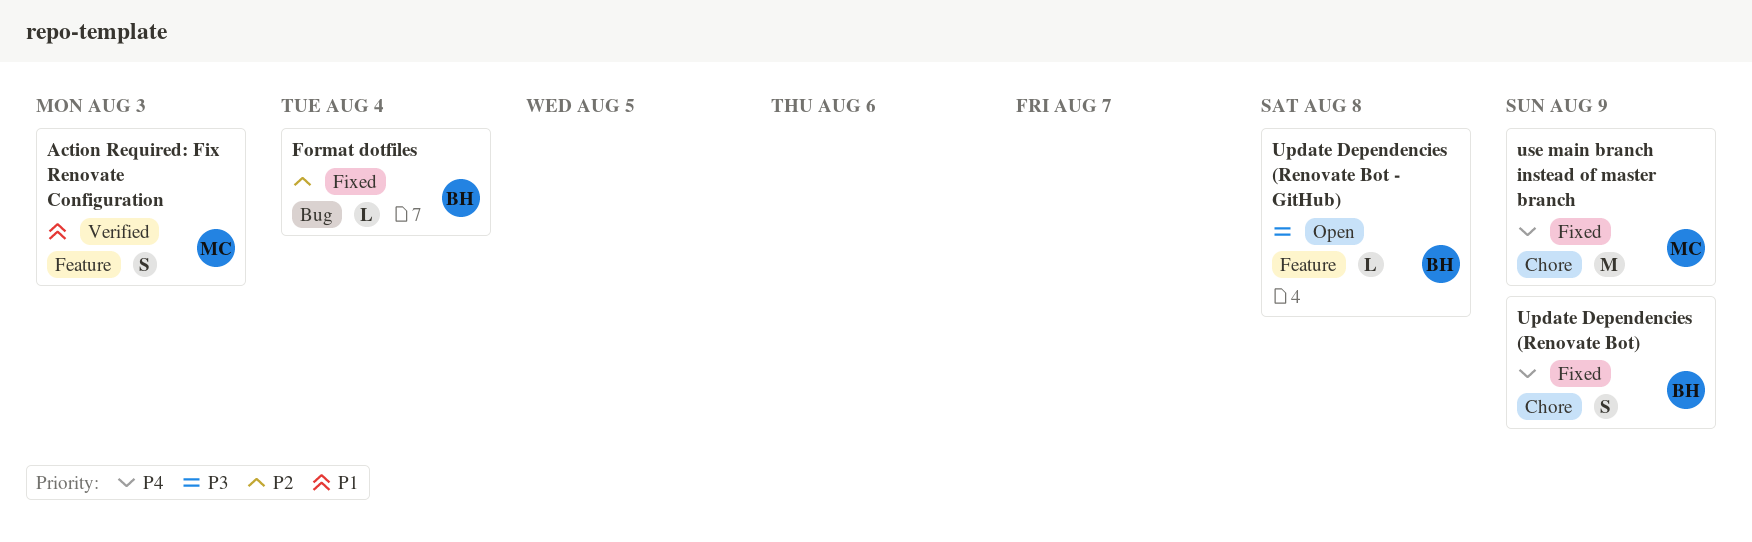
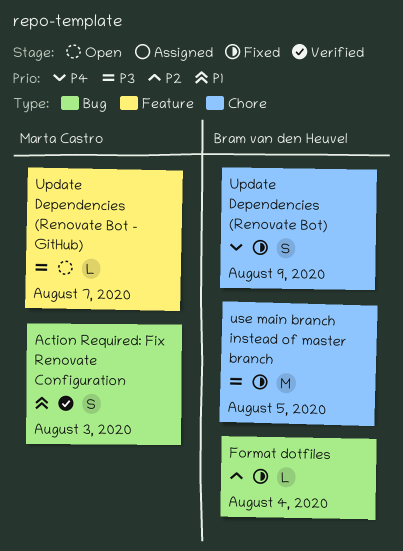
Action Required: Fix Renovate Configuration, label: Feature -> Bug
Update Dependencies (Renovate Bot - GitHub), owner: Bram van den Heuvel -> Marta Castro
Update Dependencies (Renovate Bot - GitHub), due: Aug 8 -> Aug 7
use main branch instead of master branch, owner: Marta Castro -> Bram van den Heuvel
use main branch instead of master branch, priority: P4 -> P3
use main branch instead of master branch, due: Aug 9 -> Aug 5

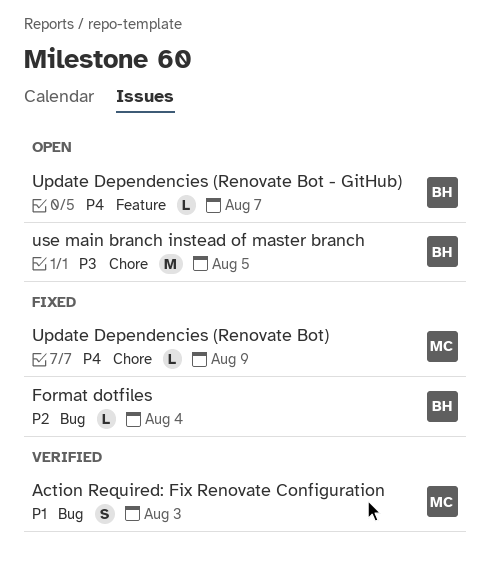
Update Dependencies (Renovate Bot - GitHub), owner: Marta Castro -> Bram van den Heuvel
Update Dependencies (Renovate Bot - GitHub), priority: P3 -> P4
Update Dependencies (Renovate Bot), owner: Bram van den Heuvel -> Marta Castro
Update Dependencies (Renovate Bot), estimate: S -> L
use main branch instead of master branch, status: Fixed -> Open

